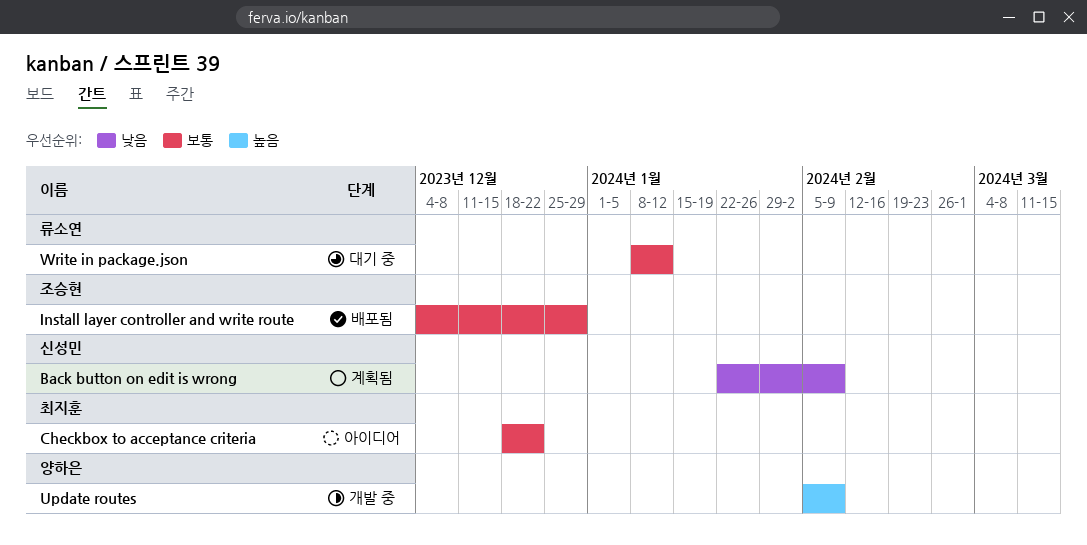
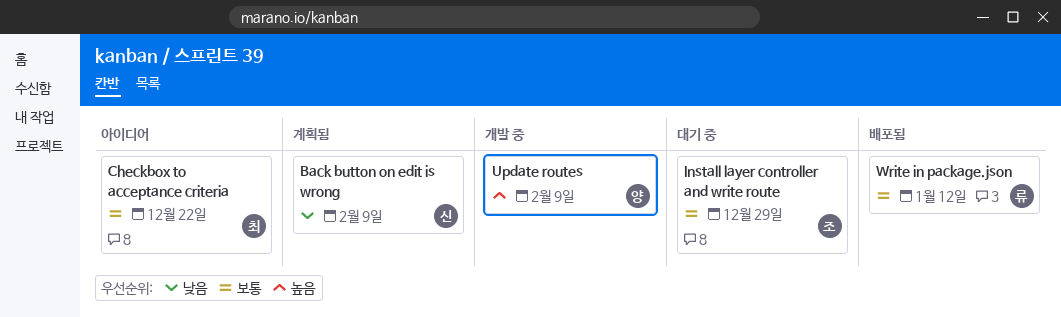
Install layer controller and write route, status: 배포됨 -> 대기 중
Write in package.json, status: 대기 중 -> 배포됨

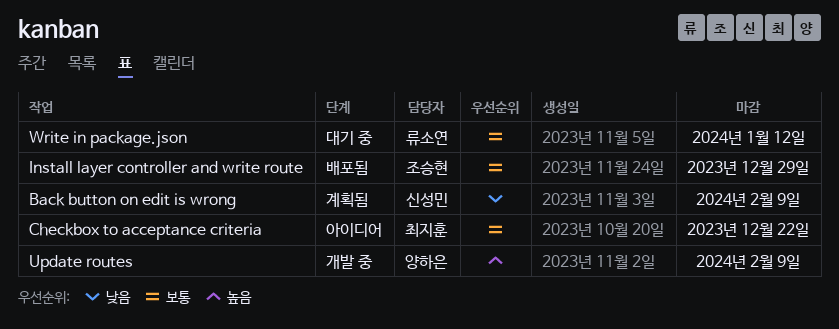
Install layer controller and write route, status: 대기 중 -> 배포됨
Write in package.json, status: 배포됨 -> 대기 중

